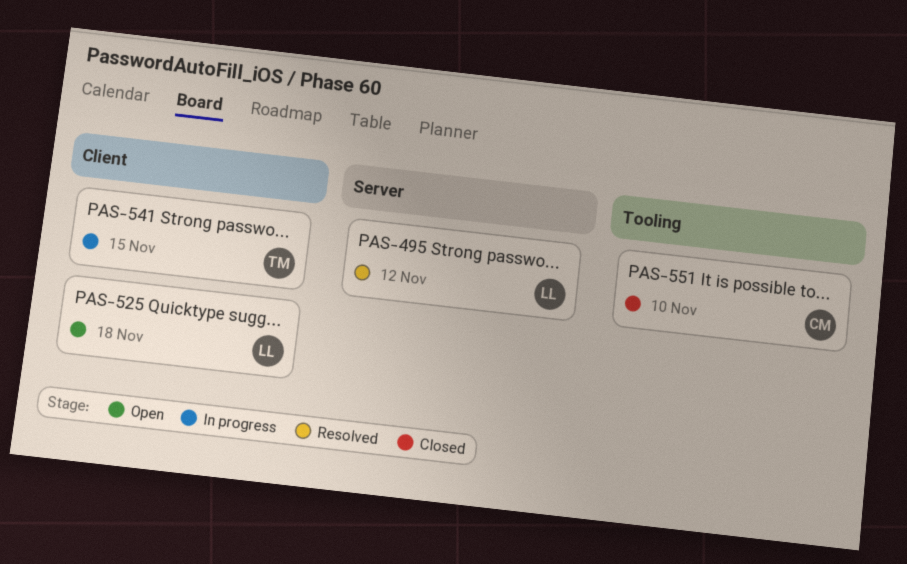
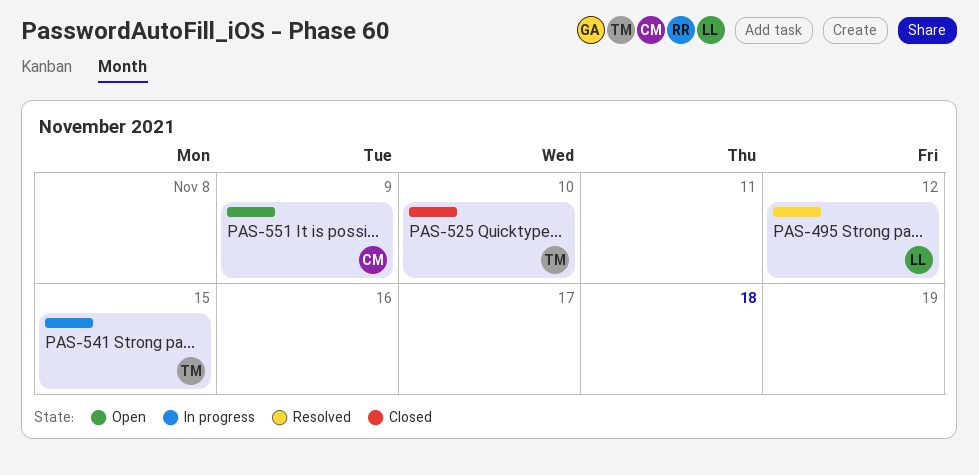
PAS-525, status: Open -> Closed
PAS-525, owner: LL -> TM
PAS-525, due: Nov 18 -> Nov 10
PAS-551, status: Closed -> Open
PAS-551, due: Nov 10 -> Nov 9

